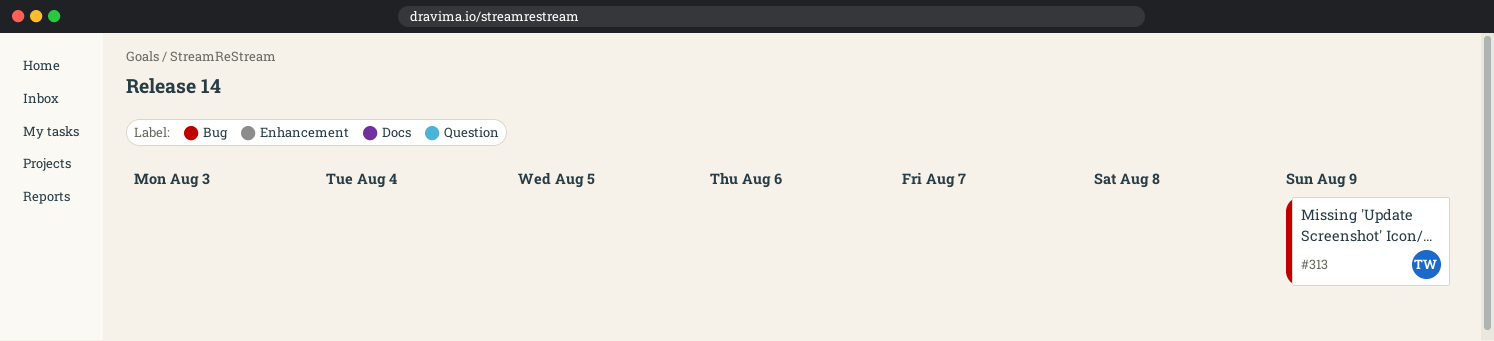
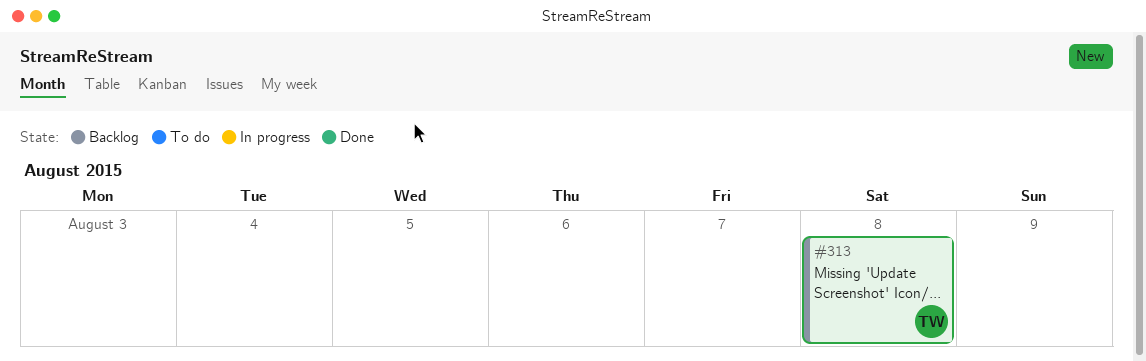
#313, due: Aug 9 -> Aug 8

